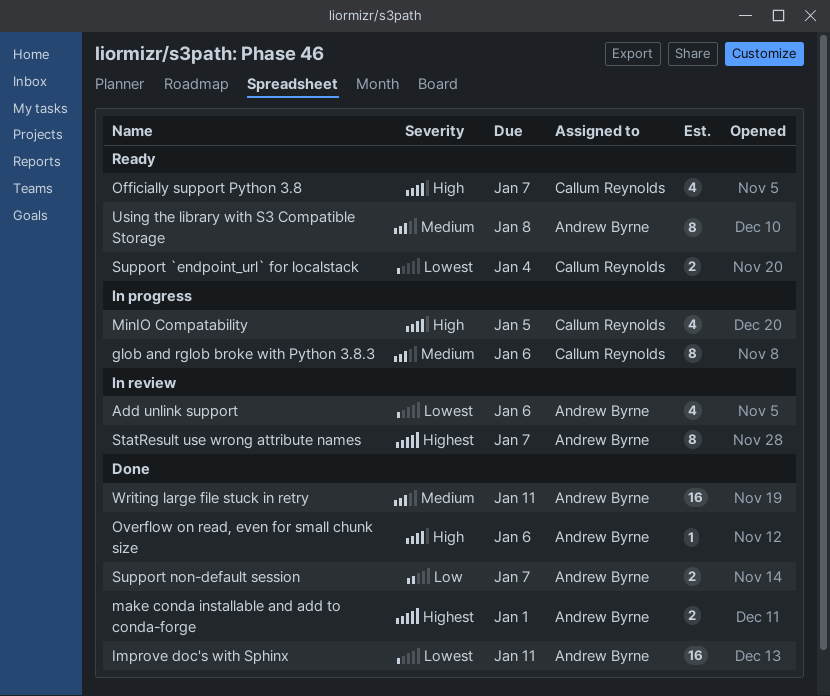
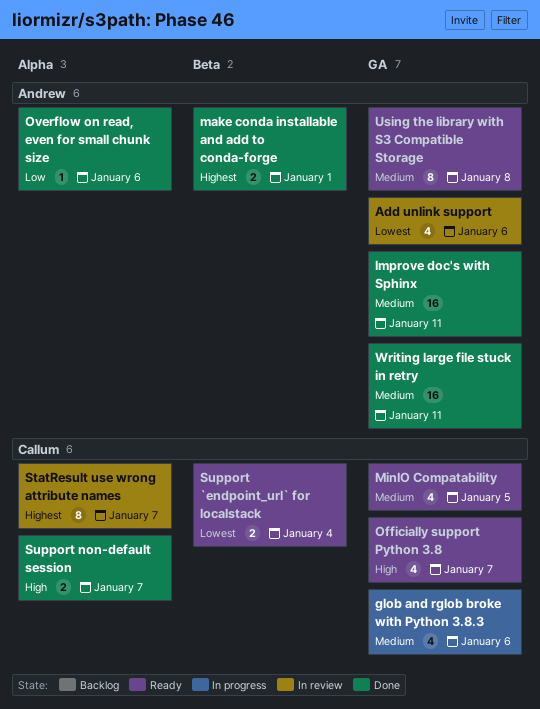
glob and rglob broke with Python 3.8.3, estimate: 8 -> 4
Improve doc's with Sphinx, priority: Lowest -> Medium
MinIO Compatability, status: In progress -> Ready
MinIO Compatability, priority: High -> Medium
Overflow on read, even for small chunk size, priority: High -> Low
StatResult use wrong attribute names, owner: Andrew Byrne -> Callum Reynolds
Support non-default session, owner: Andrew Byrne -> Callum Reynolds
Support non-default session, priority: Low -> High

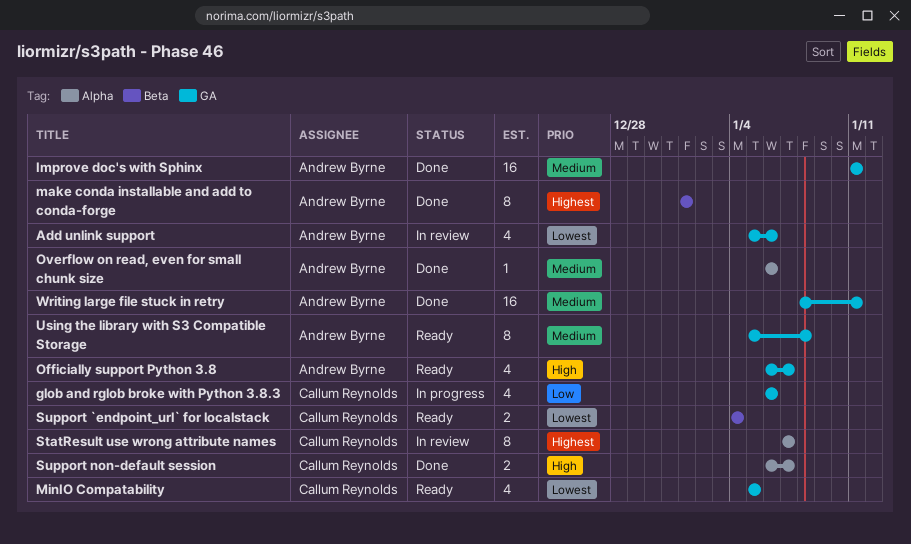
glob and rglob broke with Python 3.8.3, priority: Medium -> Low
make conda installable and add to conda-forge, estimate: 2 -> 8
MinIO Compatability, priority: Medium -> Lowest
Officially support Python 3.8, owner: Callum Reynolds -> Andrew Byrne
Overflow on read, even for small chunk size, priority: Low -> Medium

